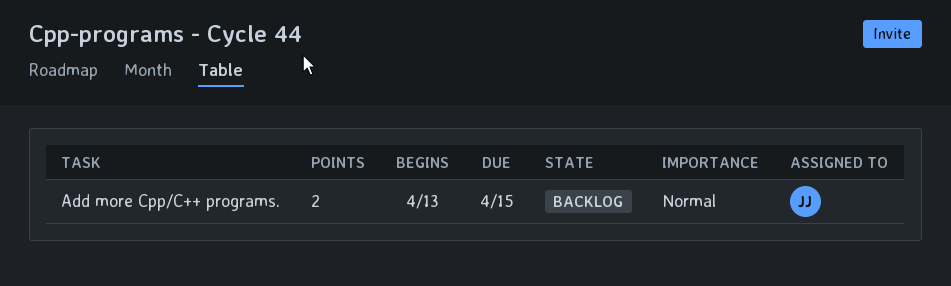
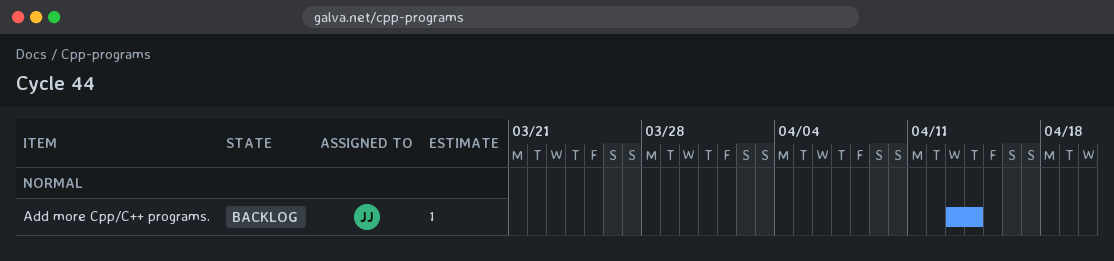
Add more Cpp/C++ programs., estimate: 2 -> 1
Add more Cpp/C++ programs., due: Apr 15 -> Apr 14

